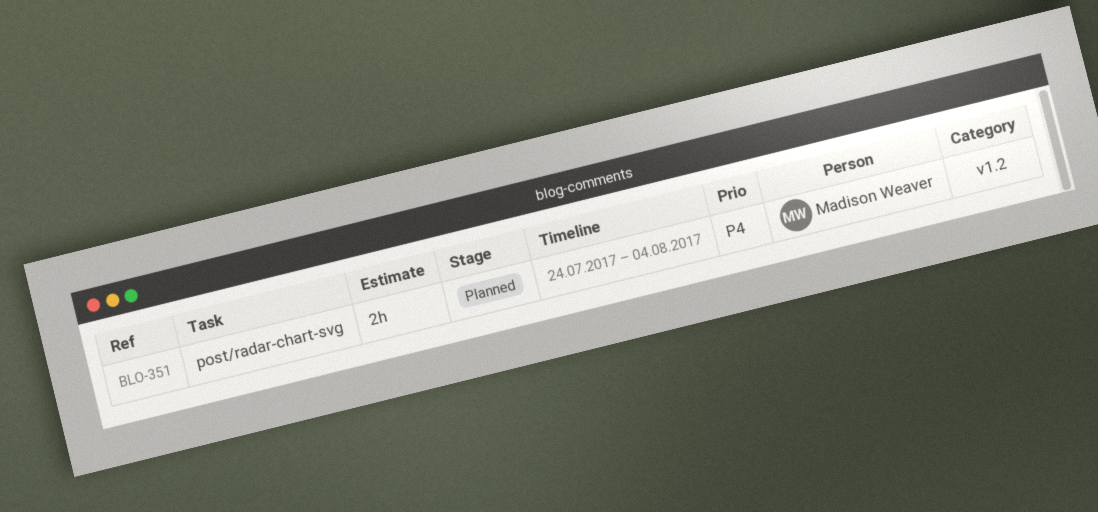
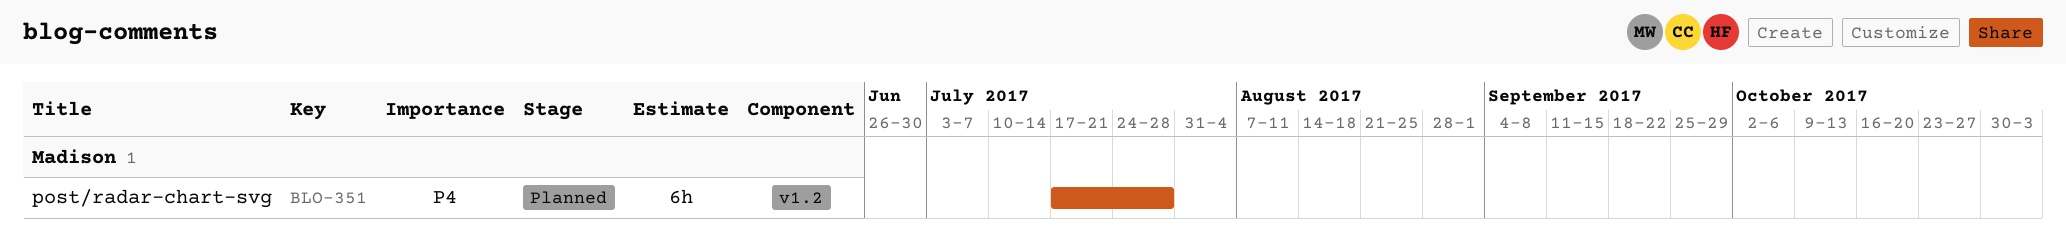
BLO-351, estimate: 2h -> 6h
BLO-351, start: Jul 24 -> Jul 17
BLO-351, due: Aug 4 -> Jul 28

